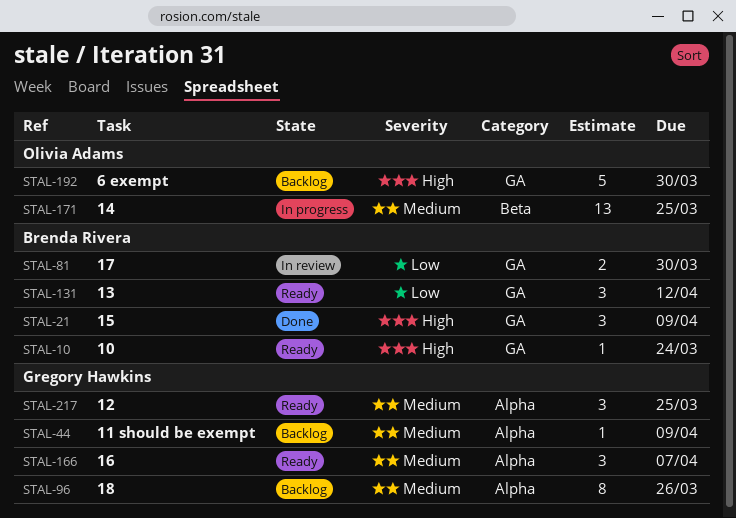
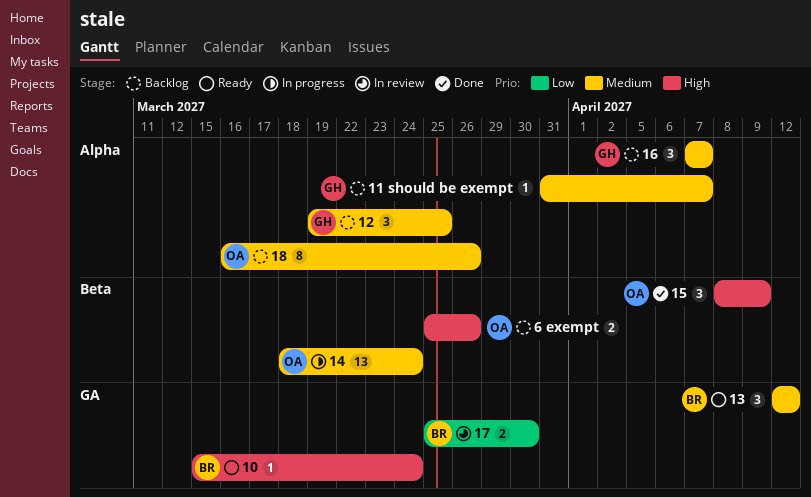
11 should be exempt, due: Apr 9 -> Apr 7
12, status: Ready -> Backlog
13, priority: Low -> Medium
14, due: Mar 25 -> Mar 24
15, owner: Brenda Rivera -> Olivia Adams
15, label: GA -> Beta
16, status: Ready -> Backlog
18, owner: Gregory Hawkins -> Olivia Adams
6 exempt, label: GA -> Beta
6 exempt, estimate: 5 -> 2
6 exempt, due: Mar 30 -> Mar 26

